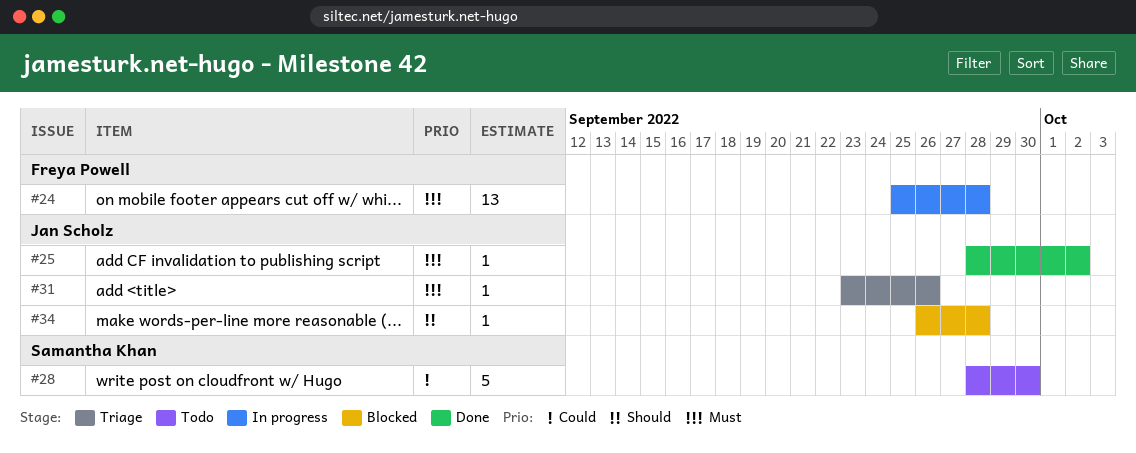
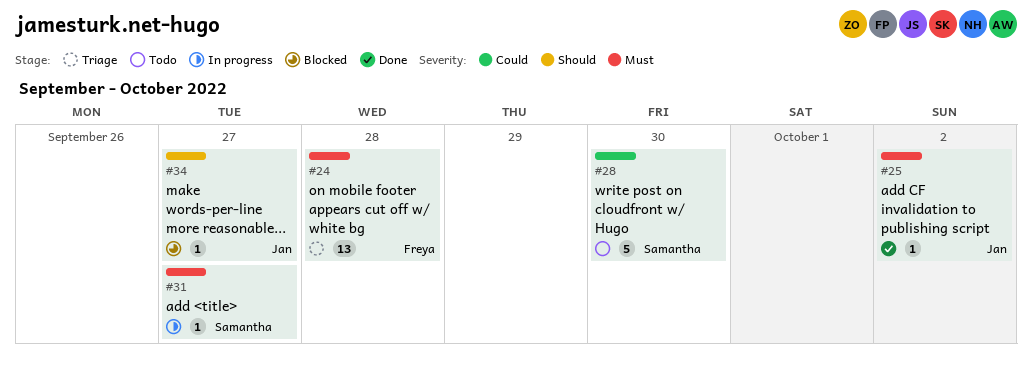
#24, status: In progress -> Triage
#31, status: Triage -> In progress
#31, owner: Jan Scholz -> Samantha Khan
#31, due: Sep 26 -> Sep 27
#34, due: Sep 28 -> Sep 27

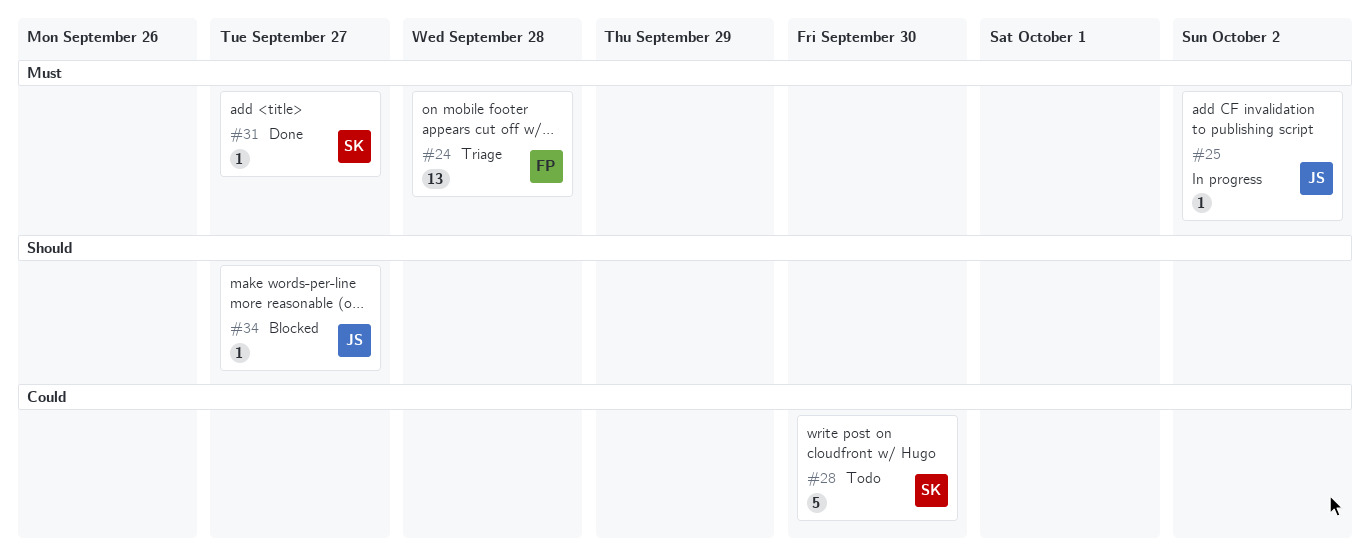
#25, status: Done -> In progress
#31, status: In progress -> Done

